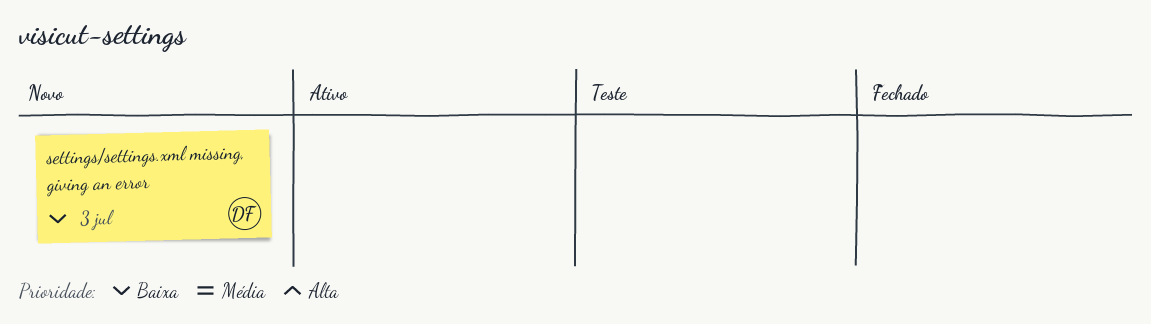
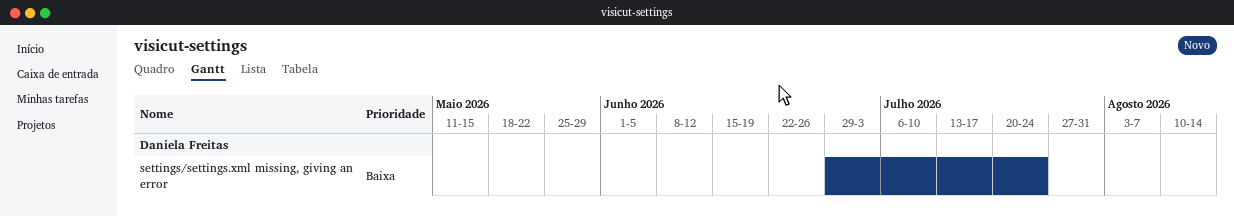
settings/settings.xml missing, giving an error, due: Jul 3 -> Jul 24

